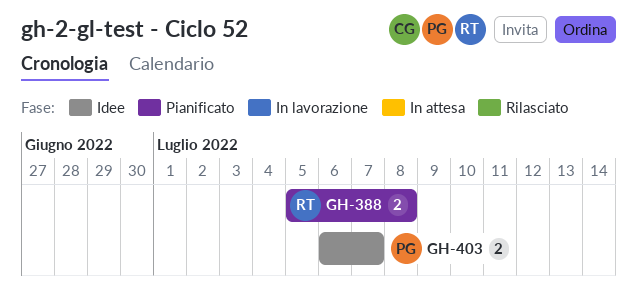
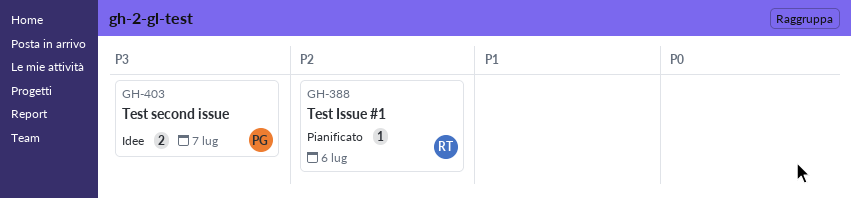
GH-388, estimate: 2 -> 1
GH-388, due: Jul 8 -> Jul 6

